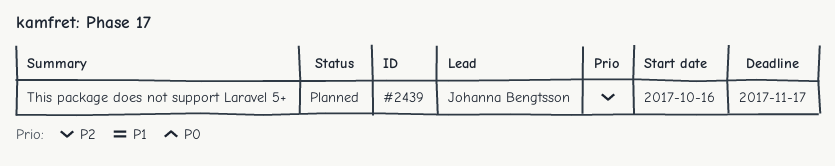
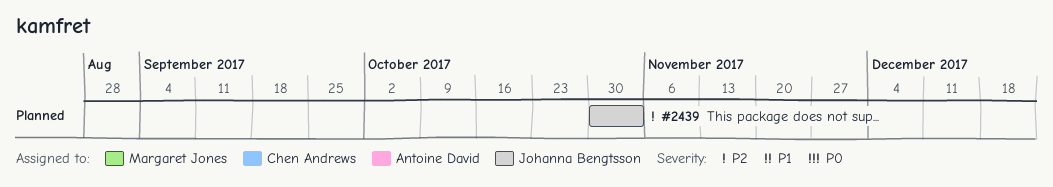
#2439, start: Oct 16 -> Oct 30
#2439, due: Nov 17 -> Nov 3

